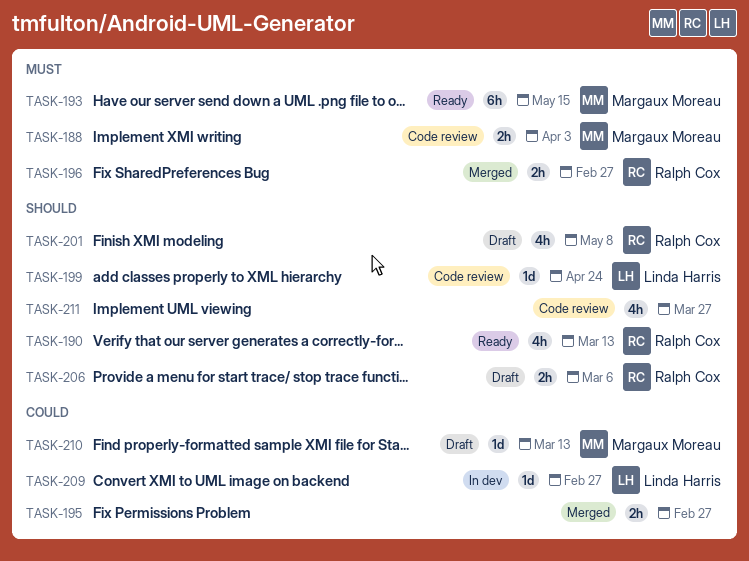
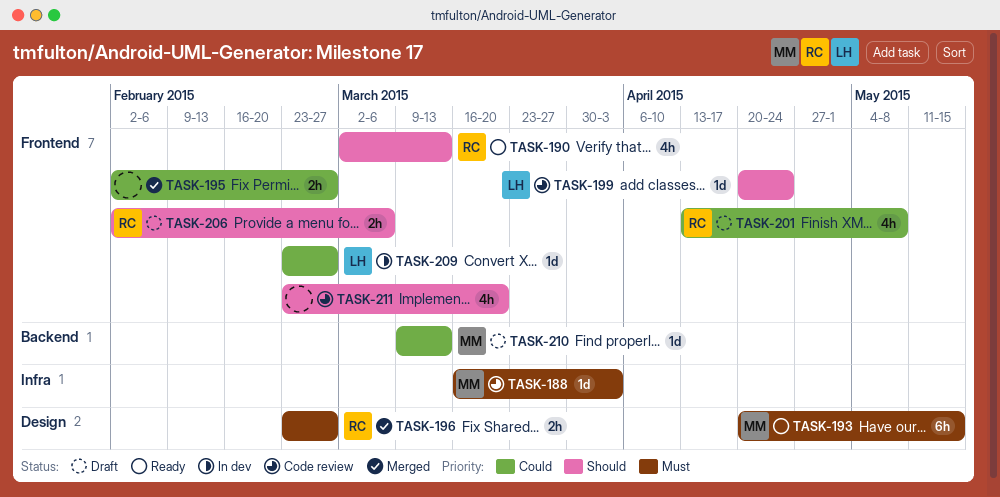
TASK-188, estimate: 2h -> 1d
TASK-201, priority: Should -> Could
TASK-211, due: Mar 27 -> Mar 20

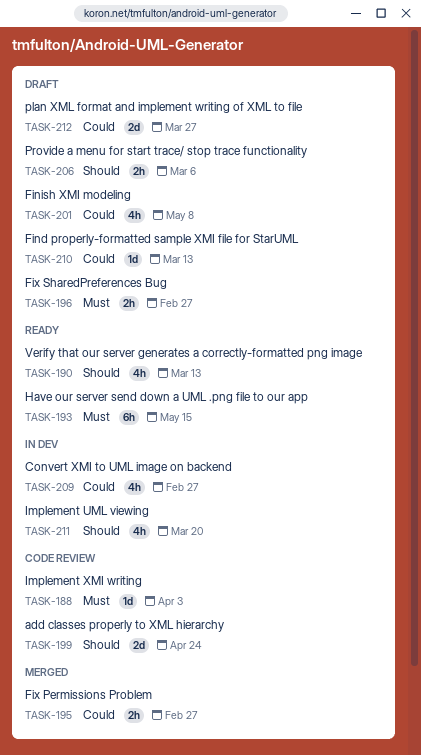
TASK-196, status: Merged -> Draft
TASK-199, estimate: 1d -> 2d
TASK-209, estimate: 1d -> 4h
TASK-211, status: Code review -> In dev
TASK-212: none -> present

